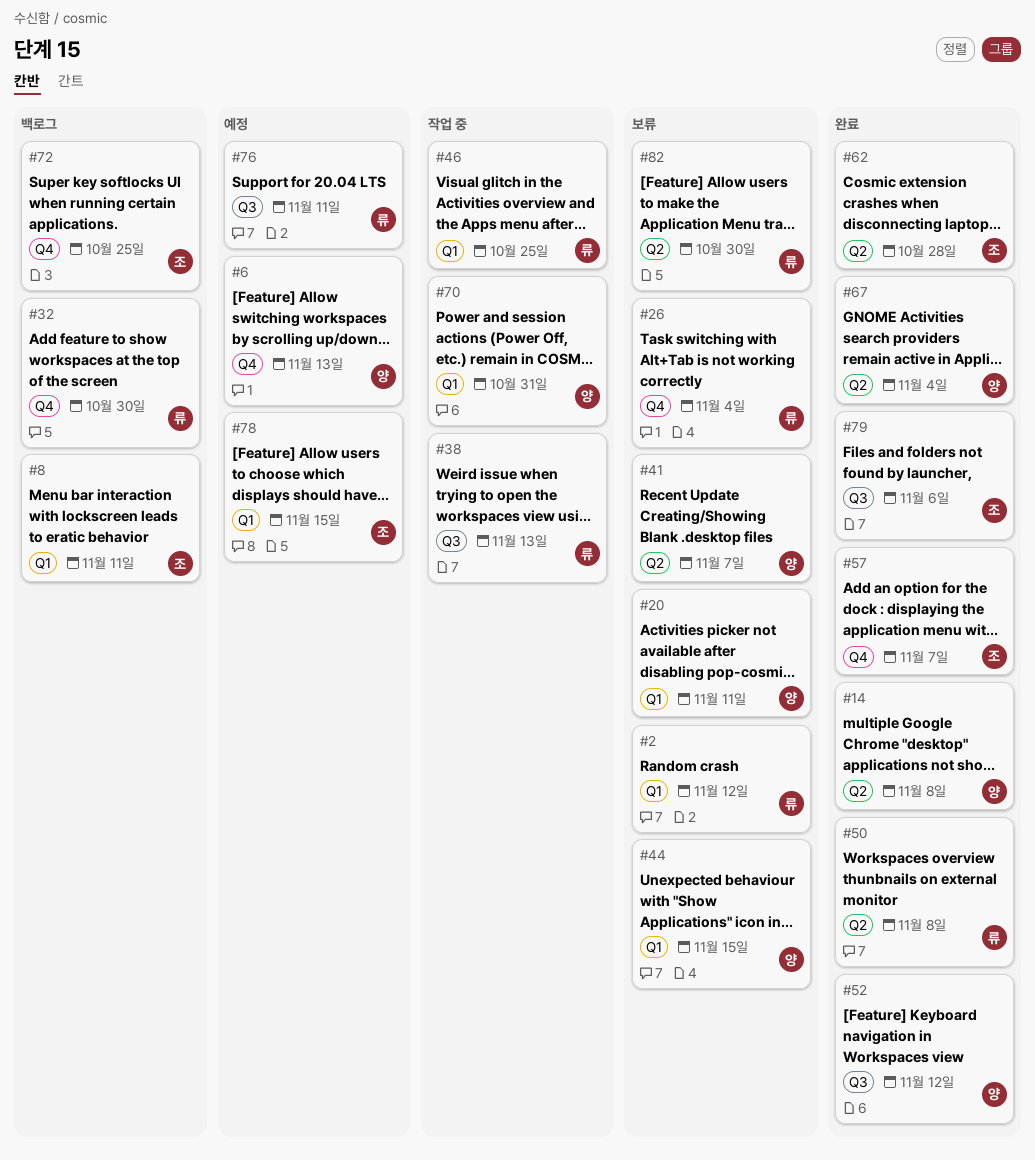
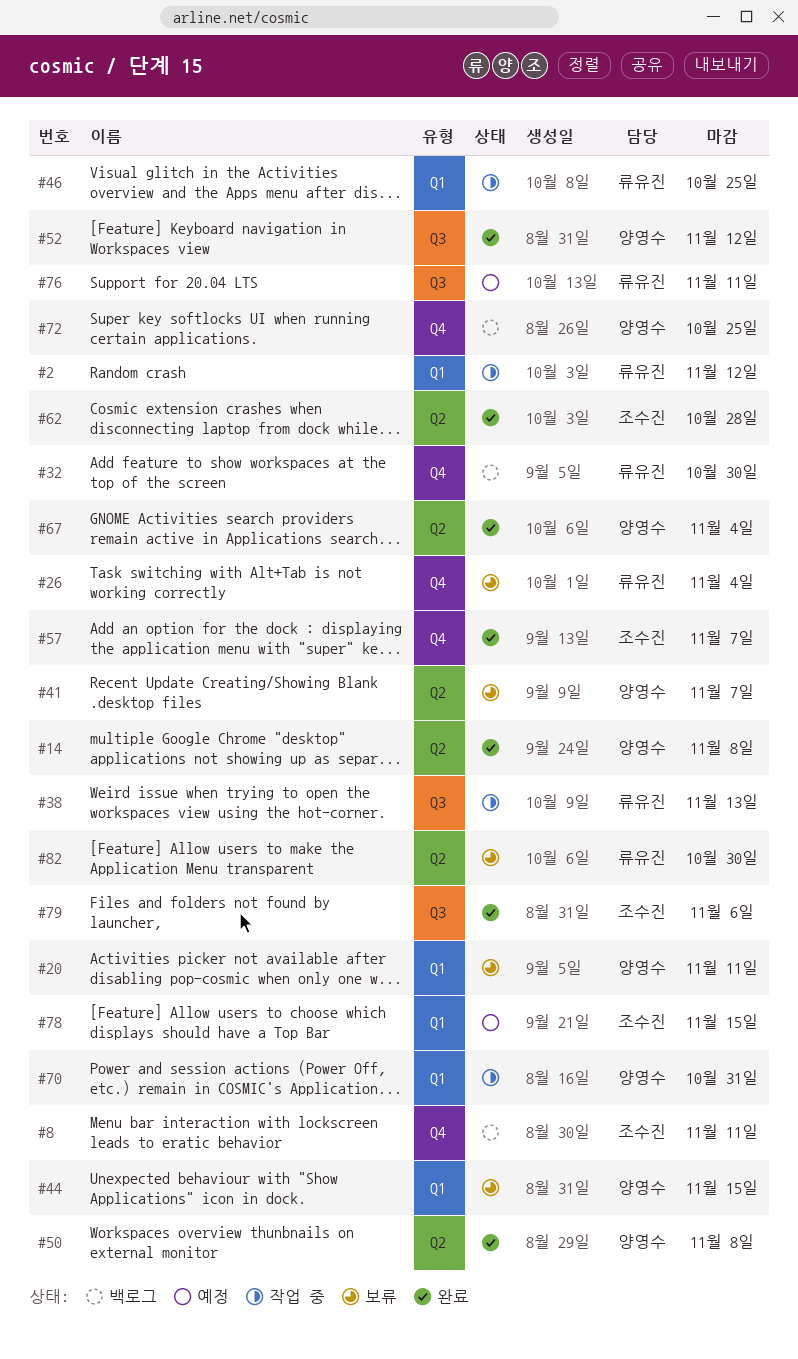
#2, status: 보류 -> 작업 중
#6: present -> none
#8, label: Q1 -> Q4
#50, owner: 류유진 -> 양영수
#72, owner: 조수진 -> 양영수

